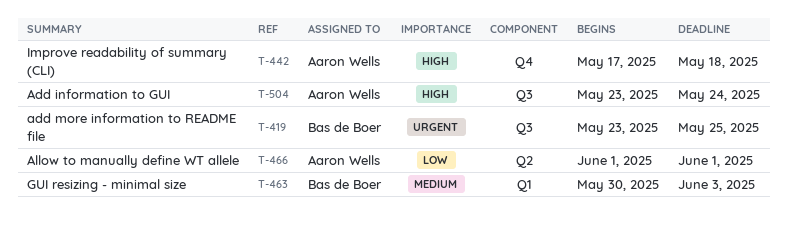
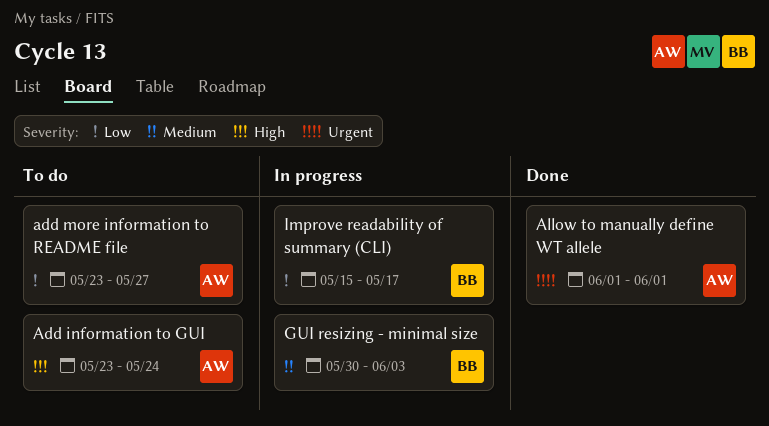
add more information to README file, owner: Bas de Boer -> Aaron Wells
add more information to README file, priority: Urgent -> Low
add more information to README file, due: May 25 -> May 27
Allow to manually define WT allele, priority: Low -> Urgent
Improve readability of summary (CLI), owner: Aaron Wells -> Bas de Boer
Improve readability of summary (CLI), priority: High -> Low
Improve readability of summary (CLI), start: May 17 -> May 15
Improve readability of summary (CLI), due: May 18 -> May 17

